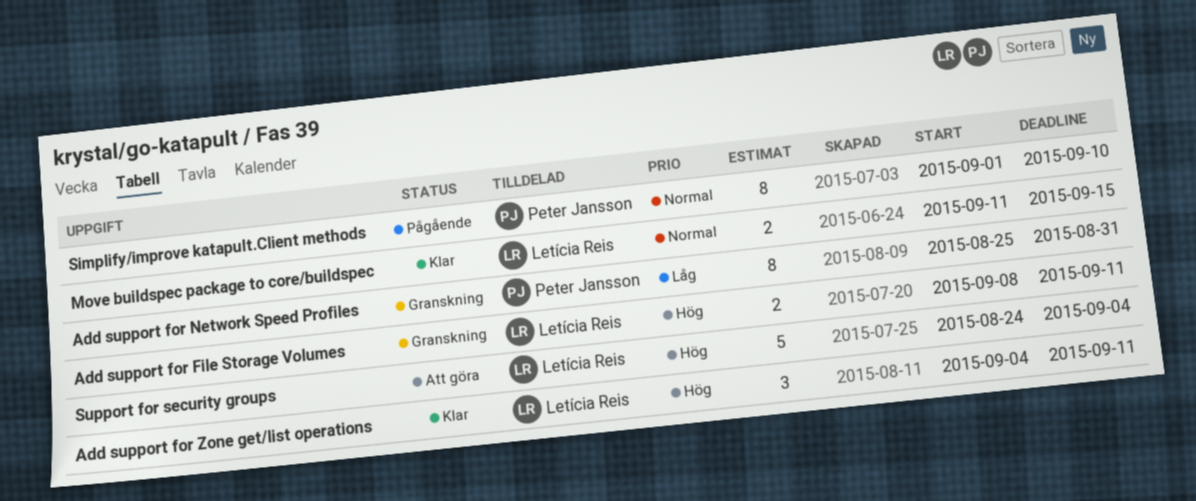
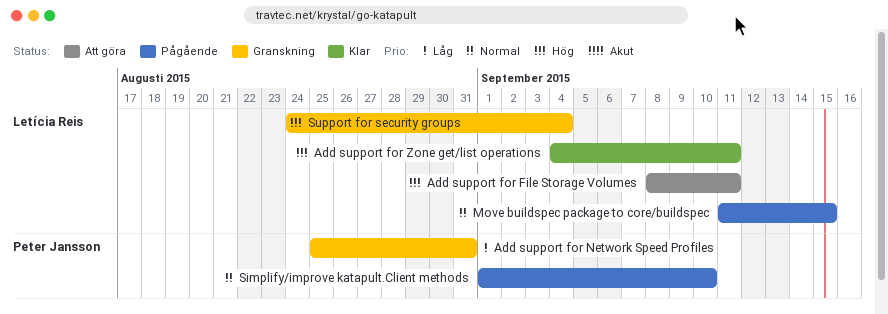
Add support for File Storage Volumes, status: Granskning -> Att göra
Move buildspec package to core/buildspec, status: Klar -> Pågående
Support for security groups, status: Att göra -> Granskning

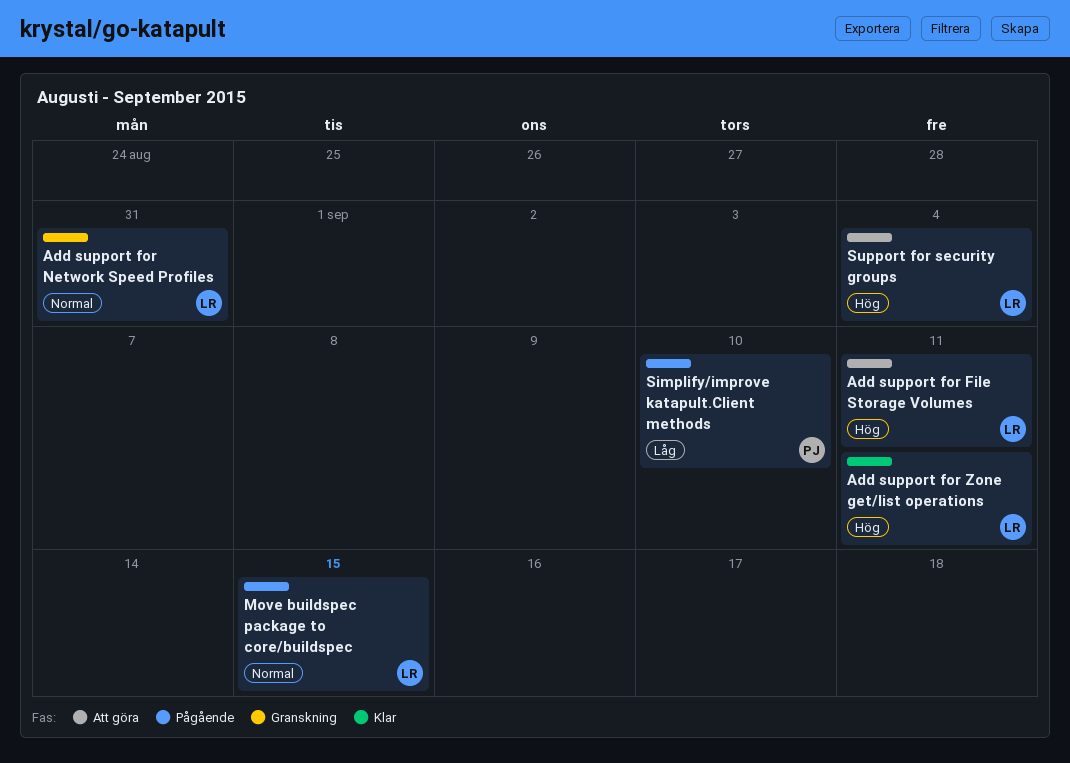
Add support for Network Speed Profiles, owner: Peter Jansson -> Letícia Reis
Add support for Network Speed Profiles, priority: Låg -> Normal
Simplify/improve katapult.Client methods, priority: Normal -> Låg
Support for security groups, status: Granskning -> Att göra

